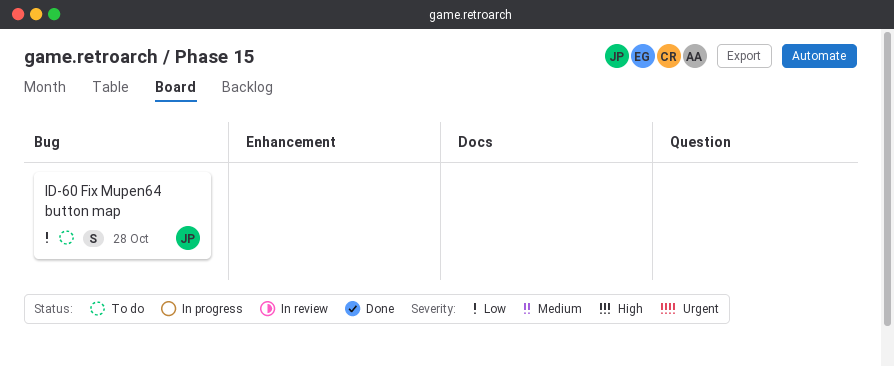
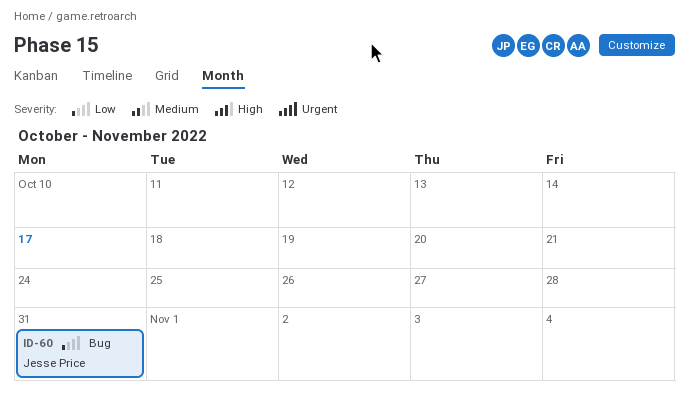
ID-60, due: Oct 28 -> Oct 31

